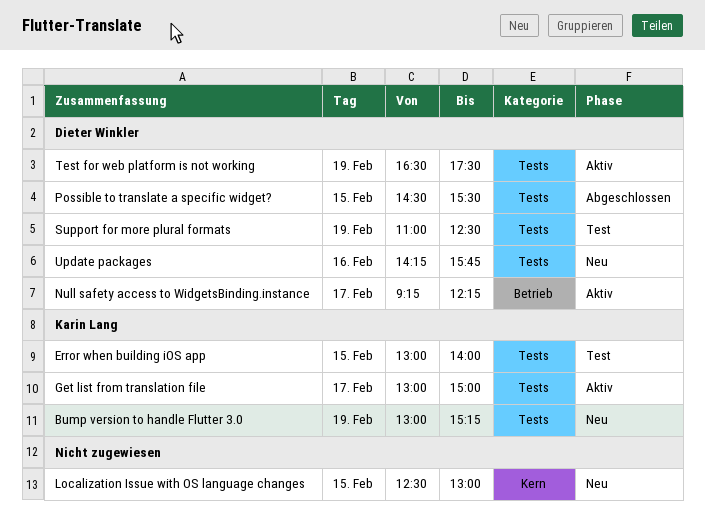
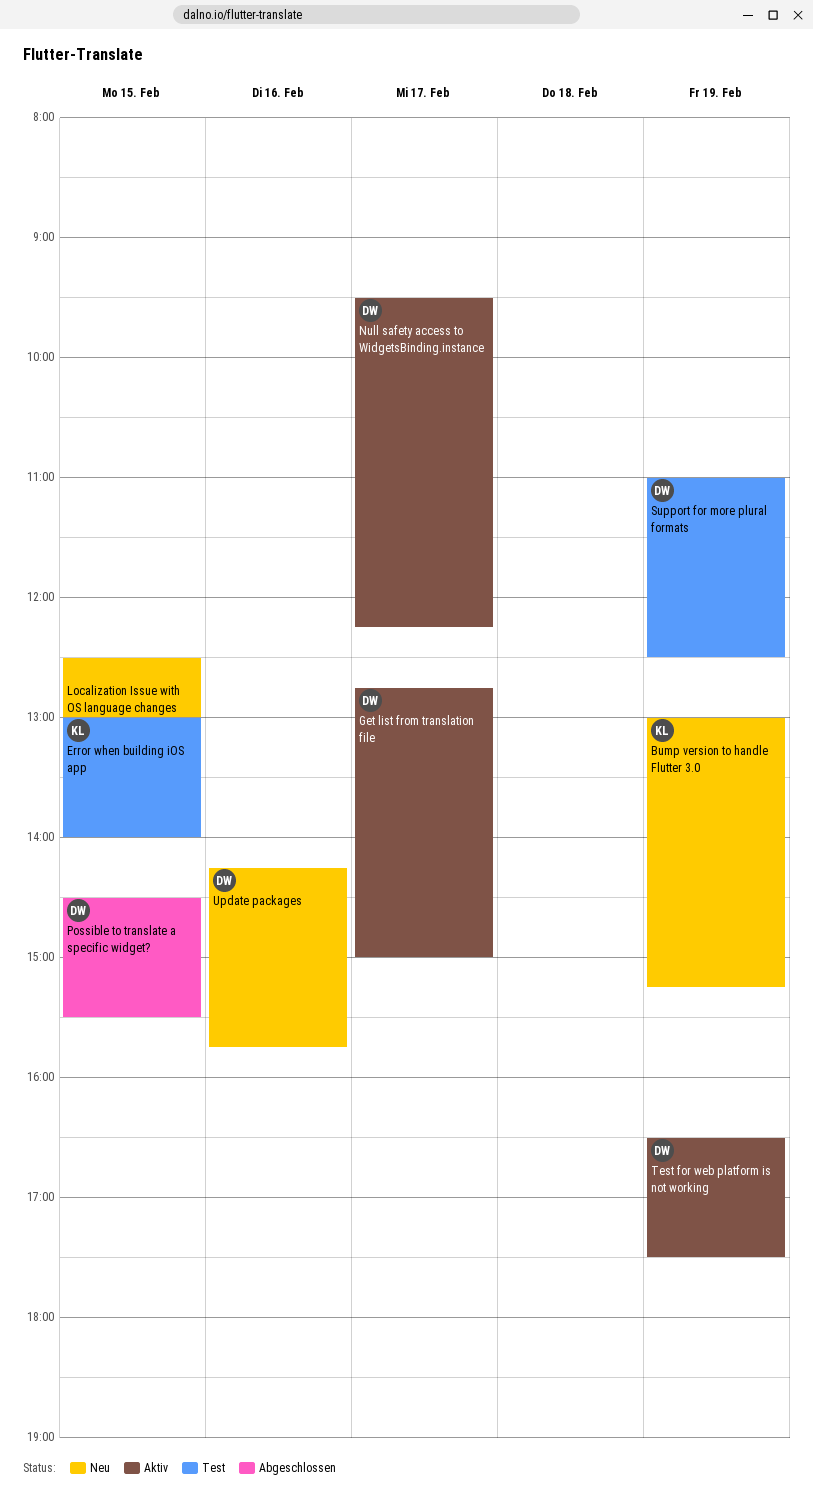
Get list from translation file, owner: Karin Lang -> Dieter Winkler
Get list from translation file, begins: 13:00 -> 12:45
Null safety access to WidgetsBinding.instance, begins: 09:15 -> 09:30

